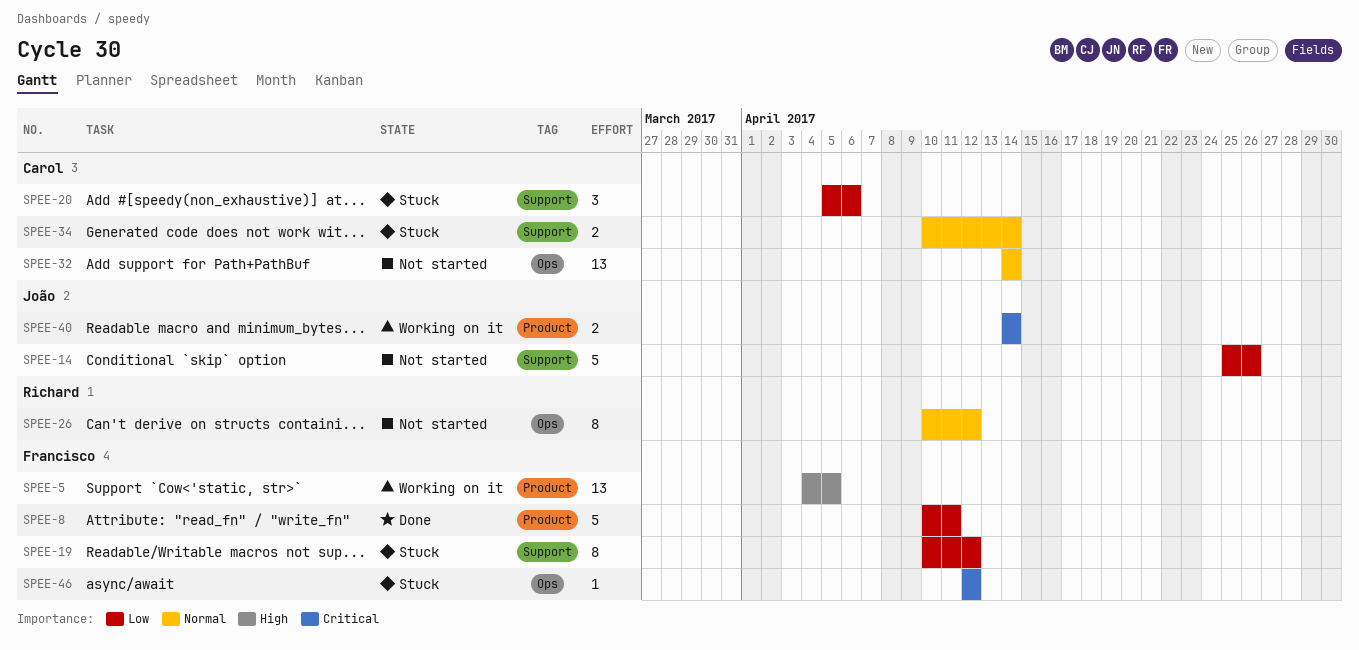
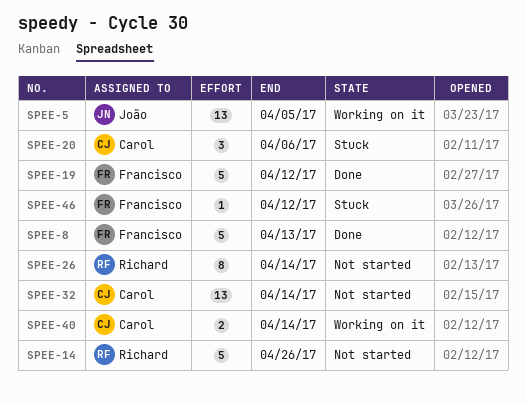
SPEE-5, owner: Francisco -> João
SPEE-8, due: Apr 11 -> Apr 13
SPEE-14, owner: João -> Richard
SPEE-19, status: Stuck -> Done
SPEE-19, estimate: 8 -> 5
SPEE-26, due: Apr 12 -> Apr 14
SPEE-34: present -> none
SPEE-40, owner: João -> Carol

